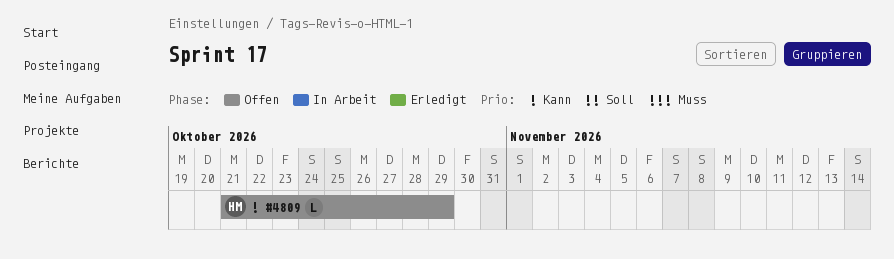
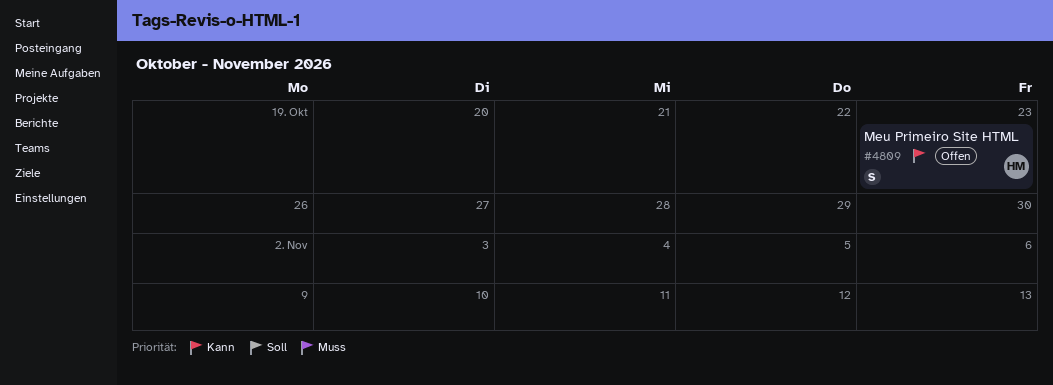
#4809, estimate: L -> S
#4809, due: Oct 29 -> Oct 23

